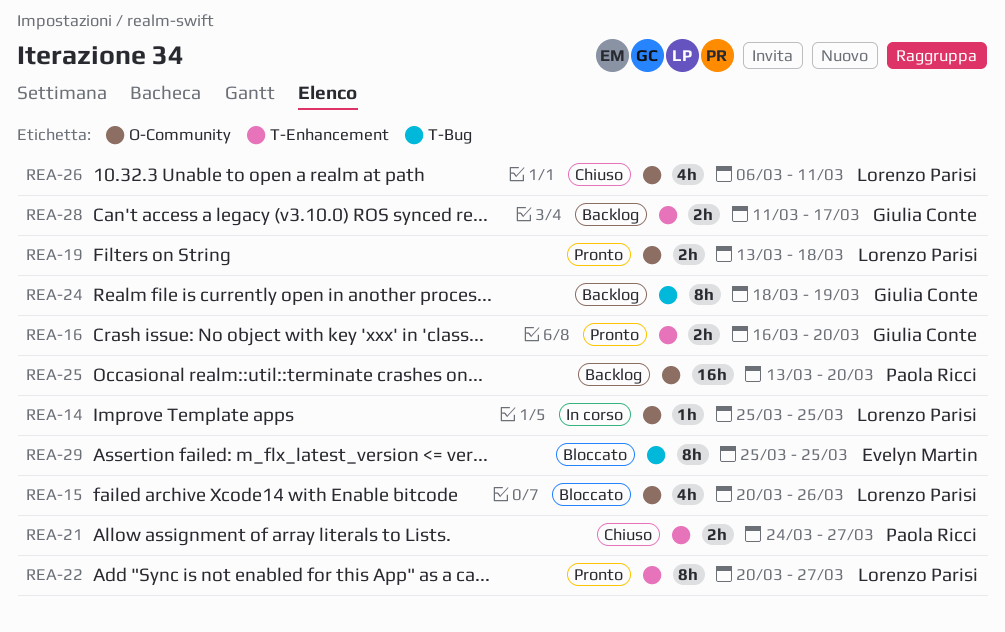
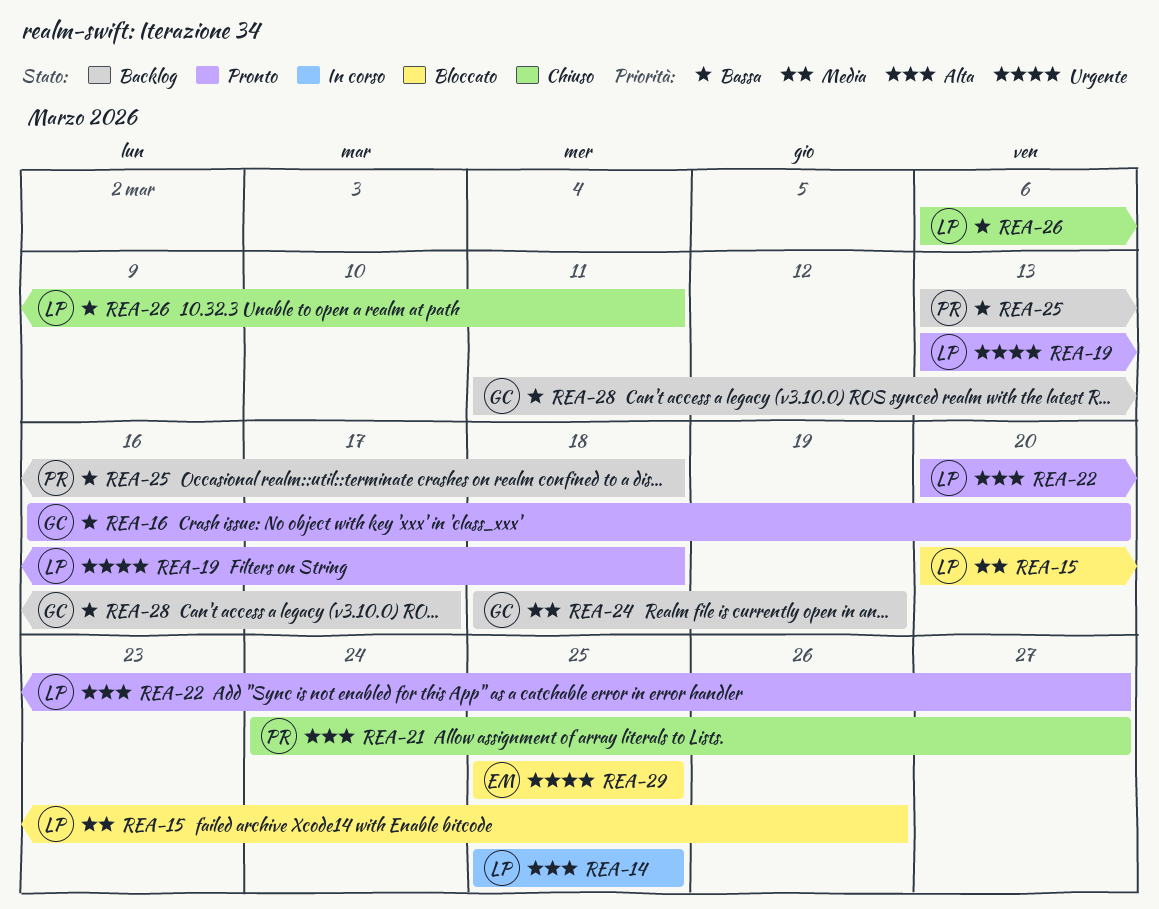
REA-25, due: Mar 20 -> Mar 18

